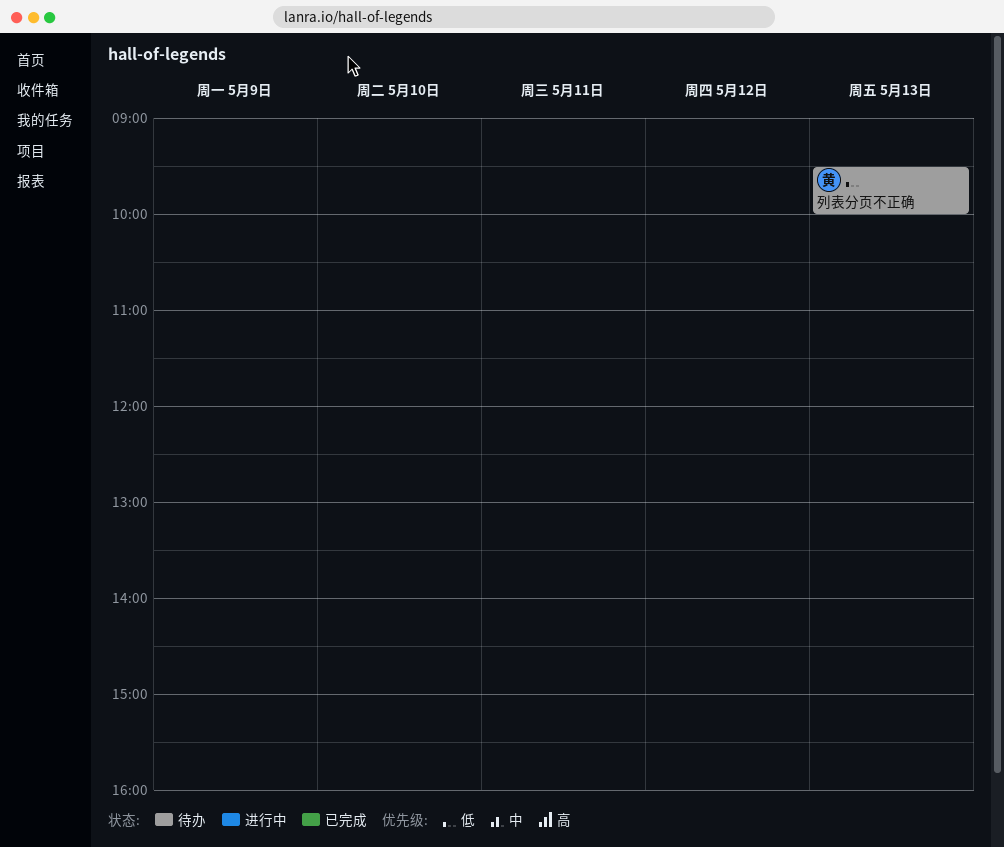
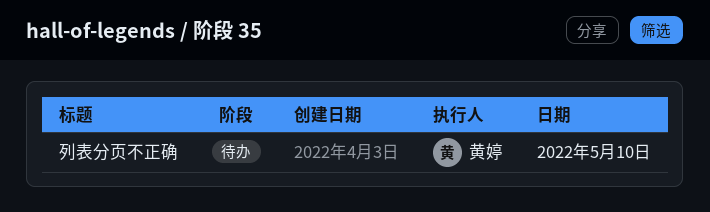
列表分页不正确, day: May 13 -> May 10

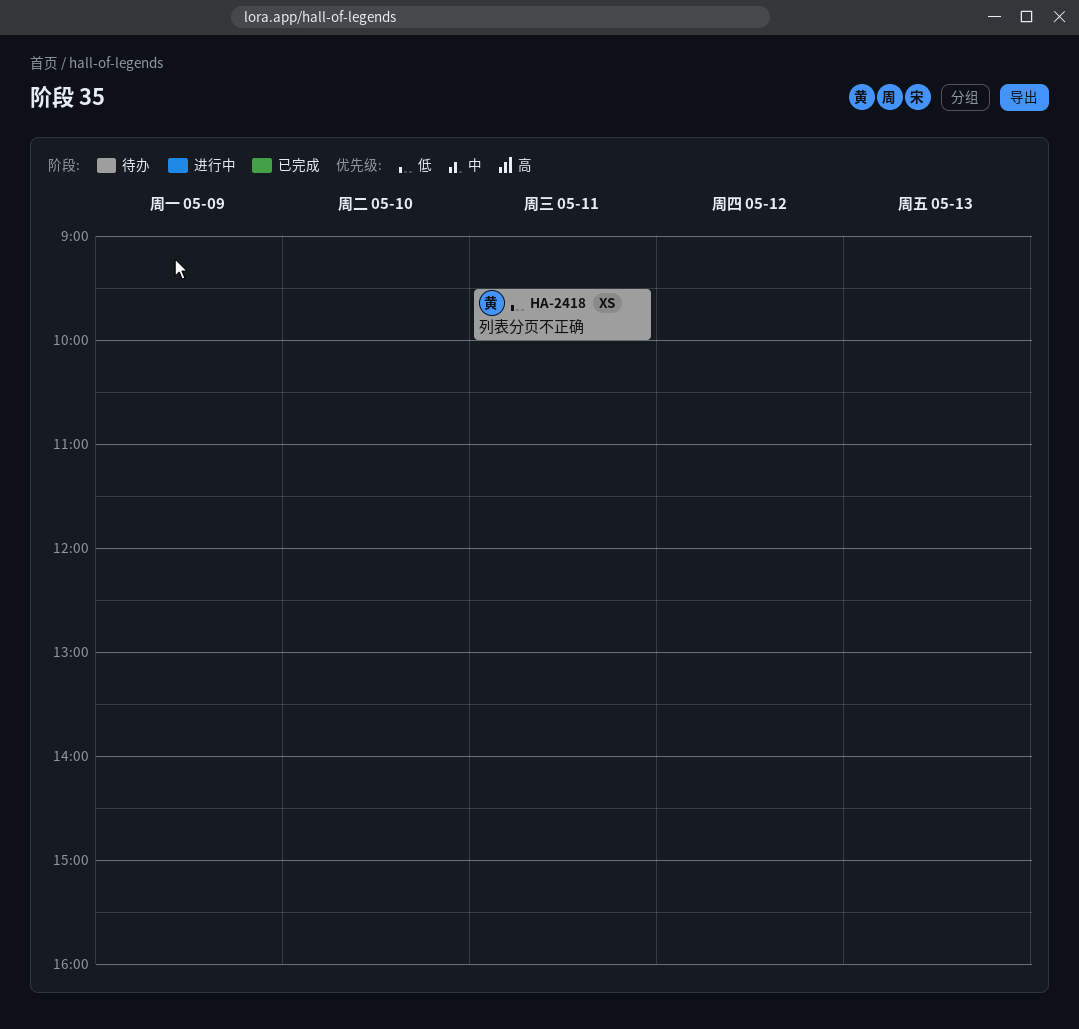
列表分页不正确, day: May 10 -> May 11

